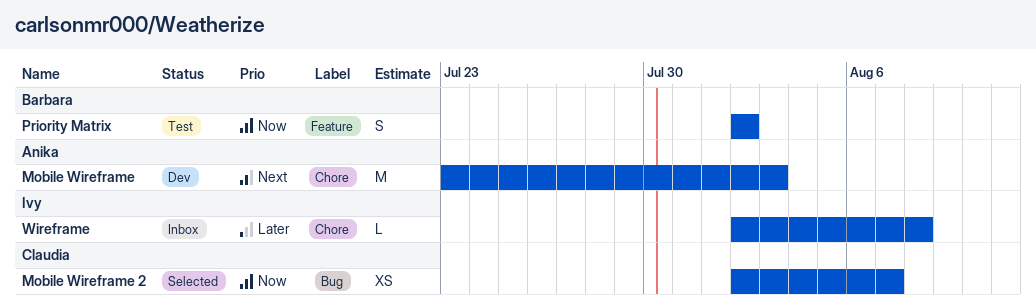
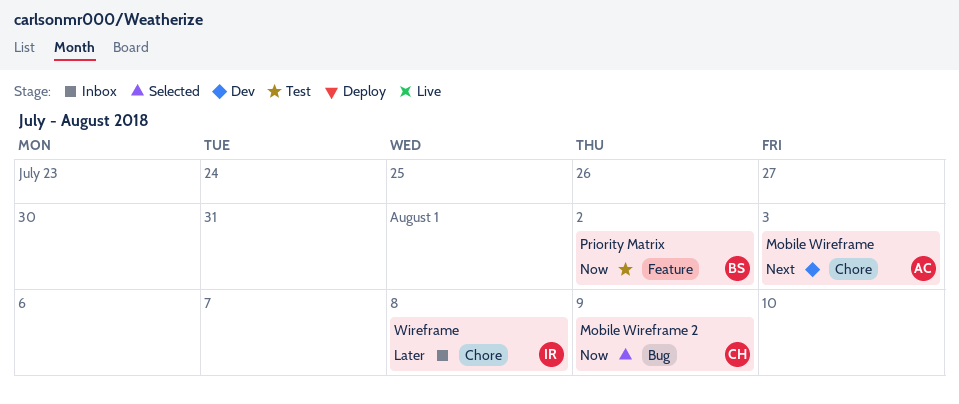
Mobile Wireframe 2, due: Aug 7 -> Aug 9

